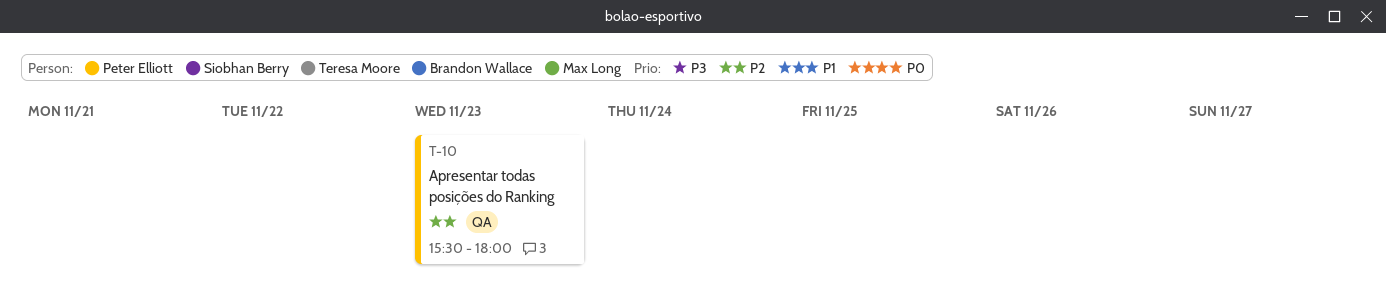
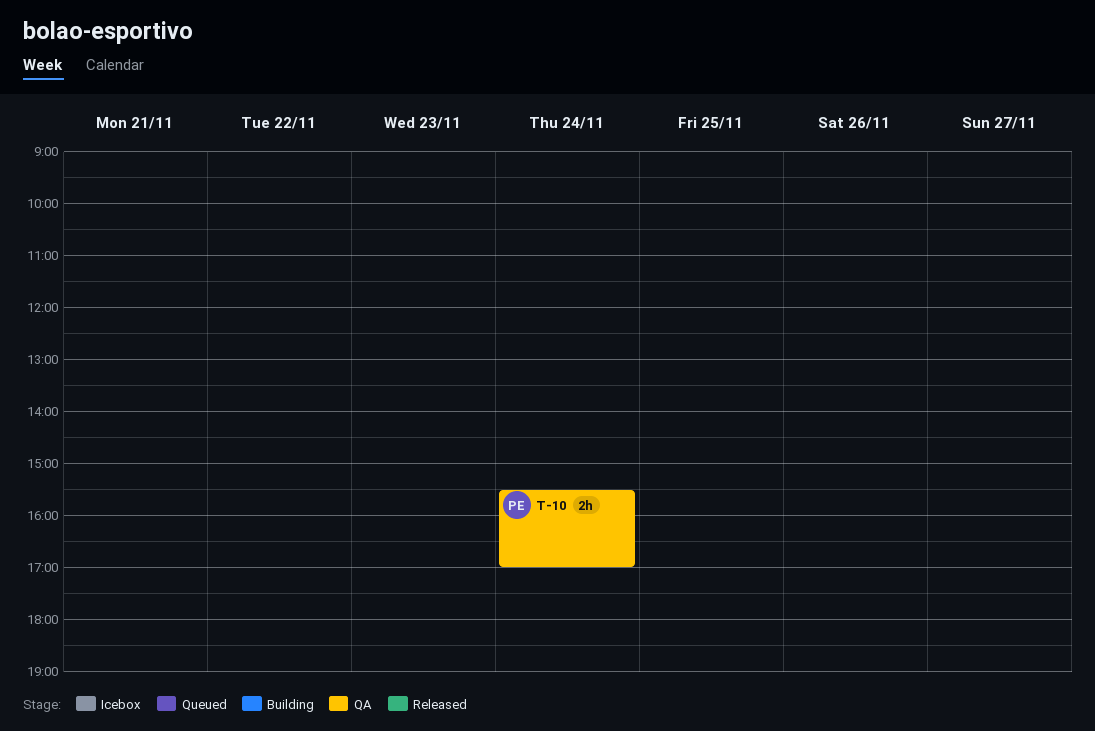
T-10, day: Nov 23 -> Nov 24
T-10, ends: 18:00 -> 17:00

